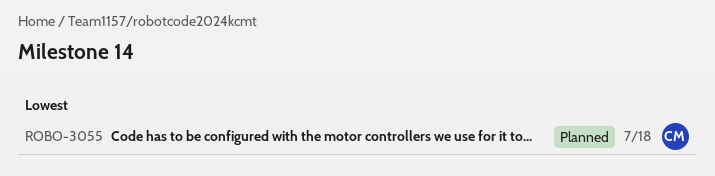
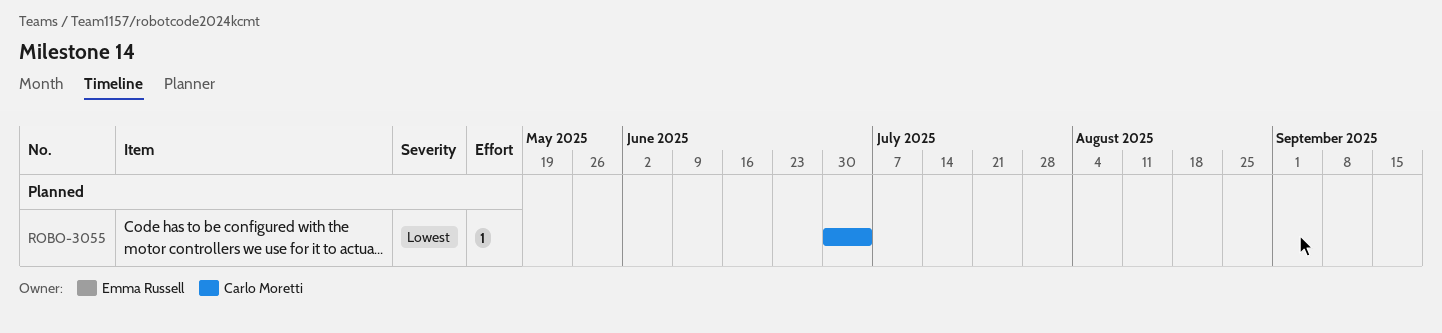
ROBO-3055, due: Jul 18 -> Jul 4

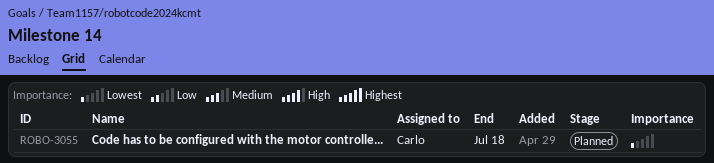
ROBO-3055, due: Jul 4 -> Jul 18

